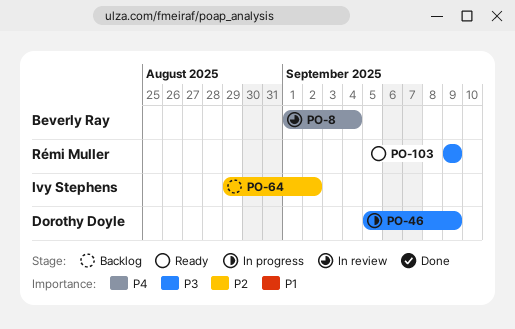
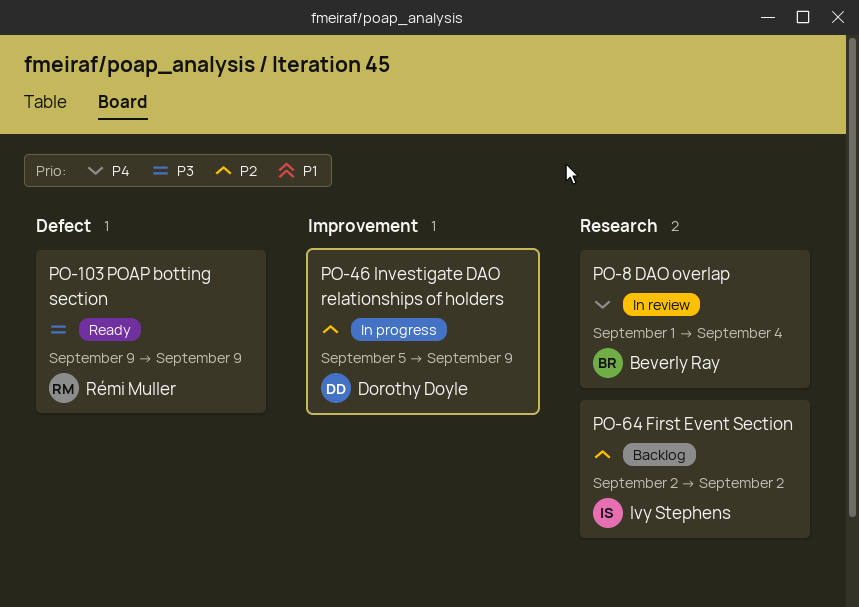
PO-46, priority: P3 -> P2
PO-64, start: Aug 29 -> Sep 2

